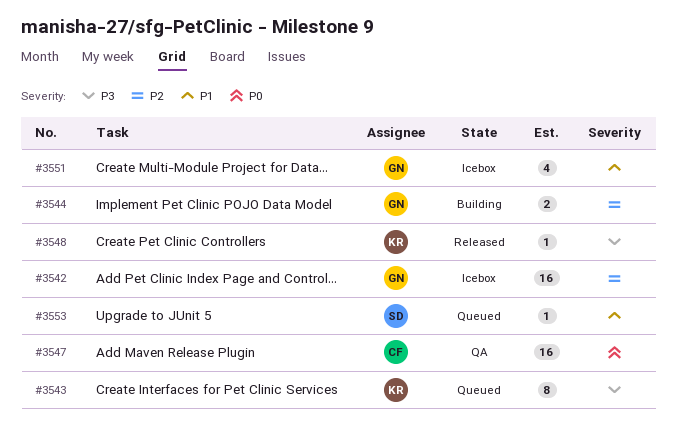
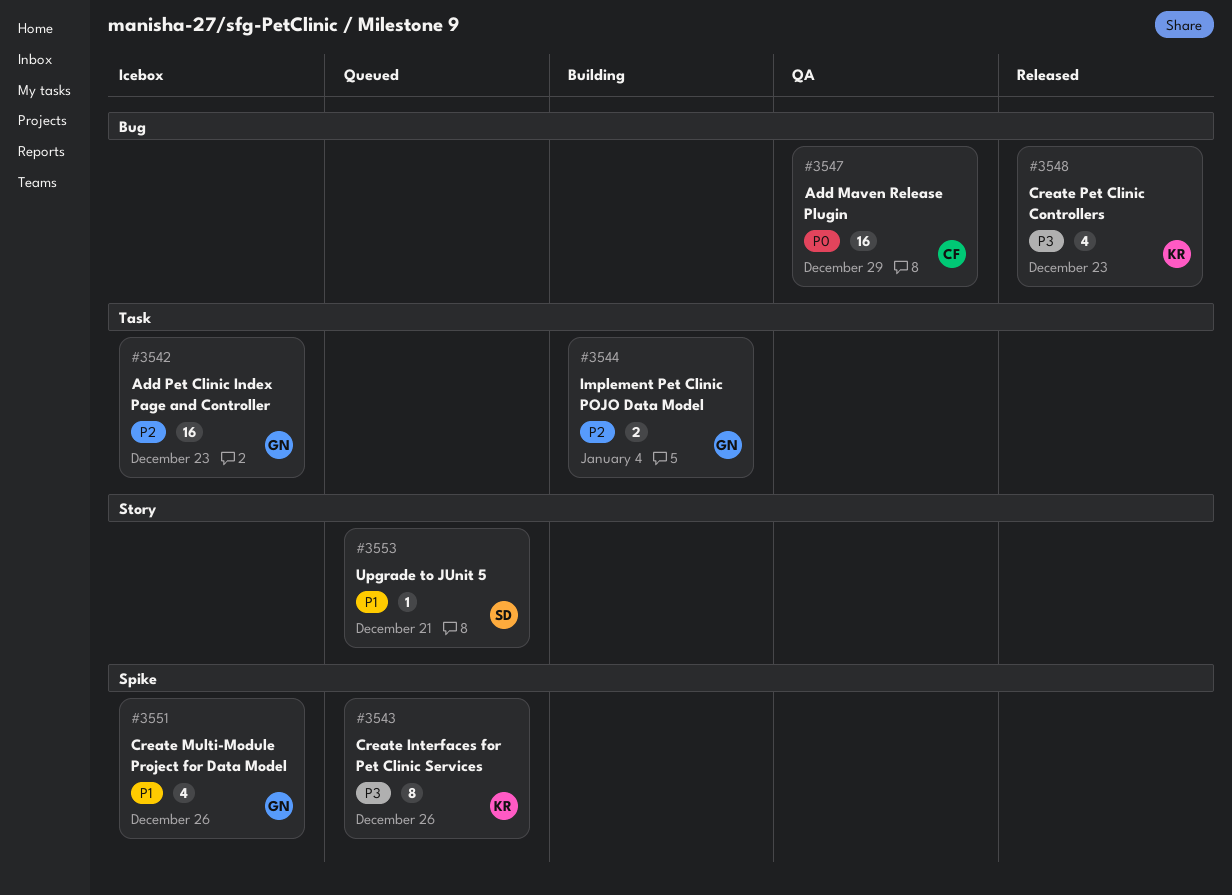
#3548, estimate: 1 -> 4

